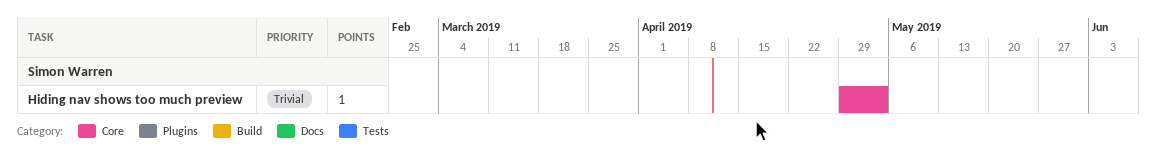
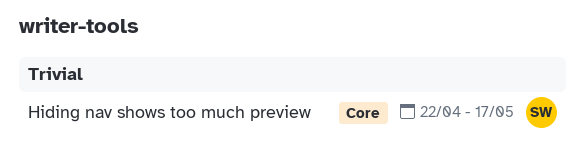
Hiding nav shows too much preview, start: Apr 29 -> Apr 22
Hiding nav shows too much preview, due: May 3 -> May 17

